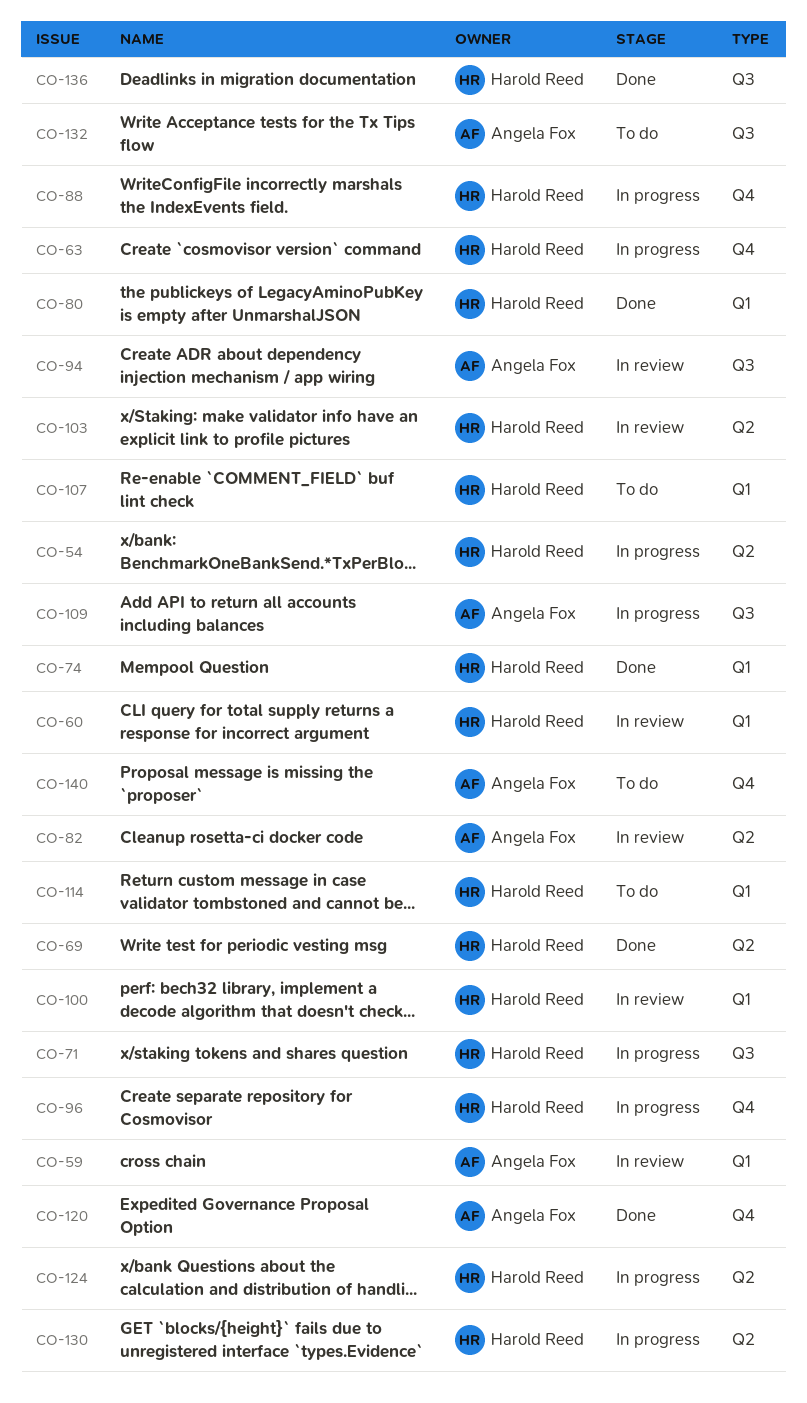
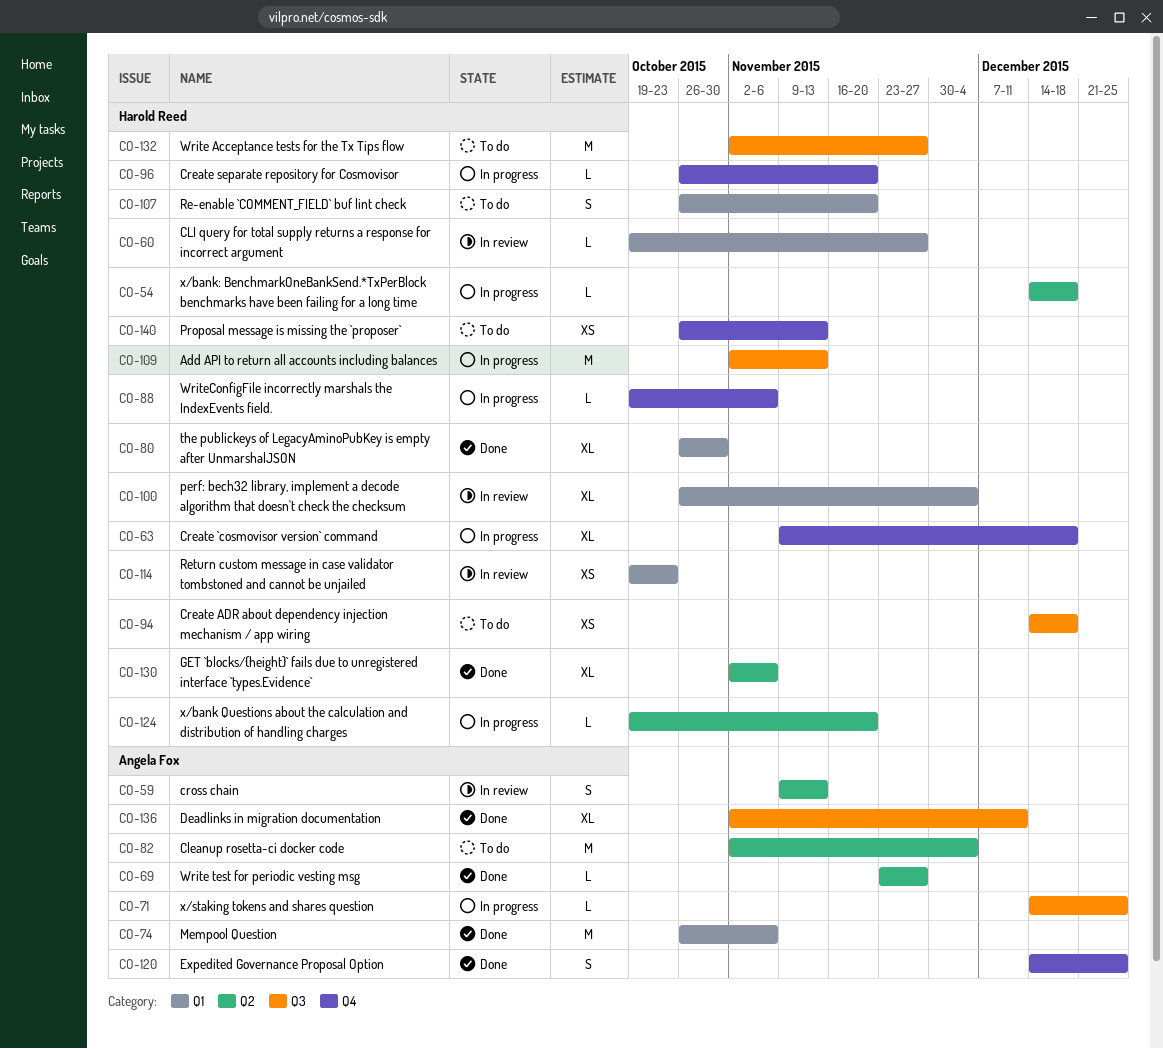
CO-59, label: Q1 -> Q2
CO-69, owner: Harold Reed -> Angela Fox
CO-71, owner: Harold Reed -> Angela Fox
CO-74, owner: Harold Reed -> Angela Fox
CO-82, status: In review -> To do
CO-94, status: In review -> To do
CO-94, owner: Angela Fox -> Harold Reed
CO-103: present -> none
CO-109, owner: Angela Fox -> Harold Reed
CO-114, status: To do -> In review
CO-130, status: In progress -> Done
CO-132, owner: Angela Fox -> Harold Reed
CO-136, owner: Harold Reed -> Angela Fox
CO-140, owner: Angela Fox -> Harold Reed

